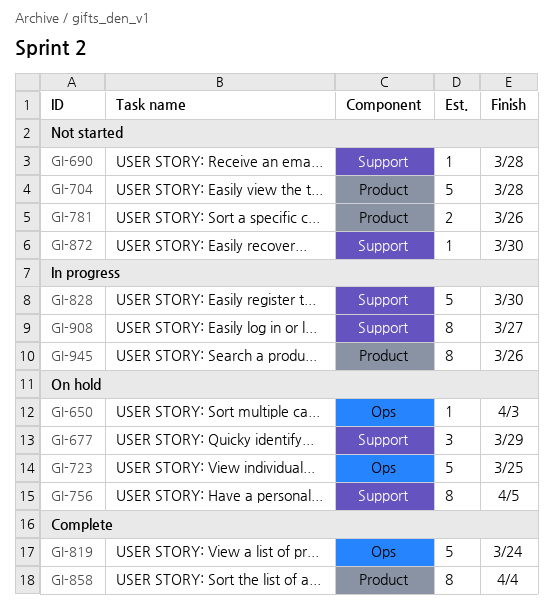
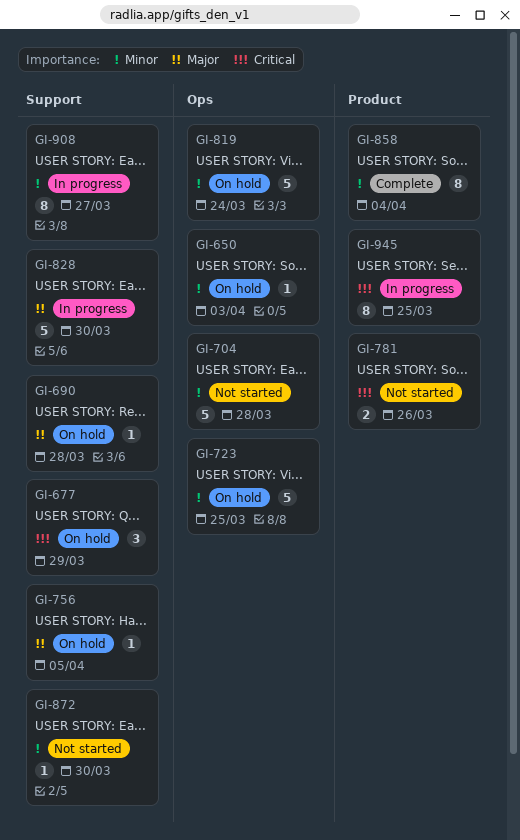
GI-690, status: Not started -> On hold
GI-704, label: Product -> Ops
GI-756, estimate: 8 -> 1
GI-819, status: Complete -> On hold
GI-945, due: Mar 26 -> Mar 25

